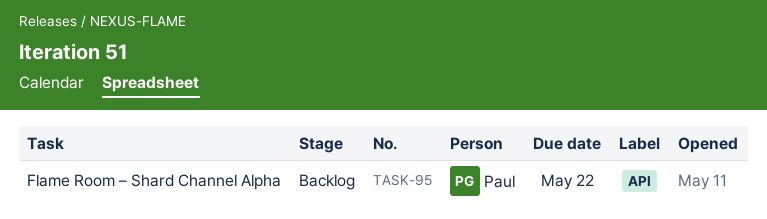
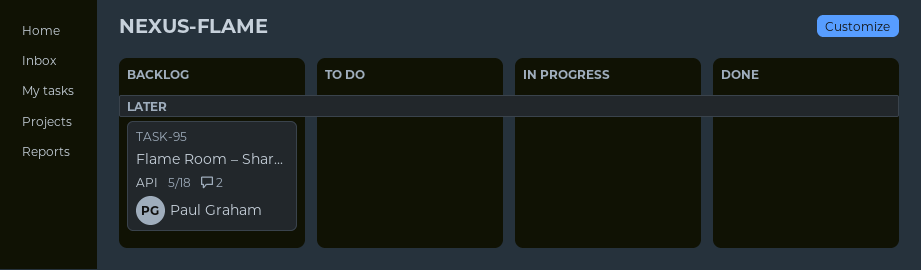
TASK-95, due: May 22 -> May 18

